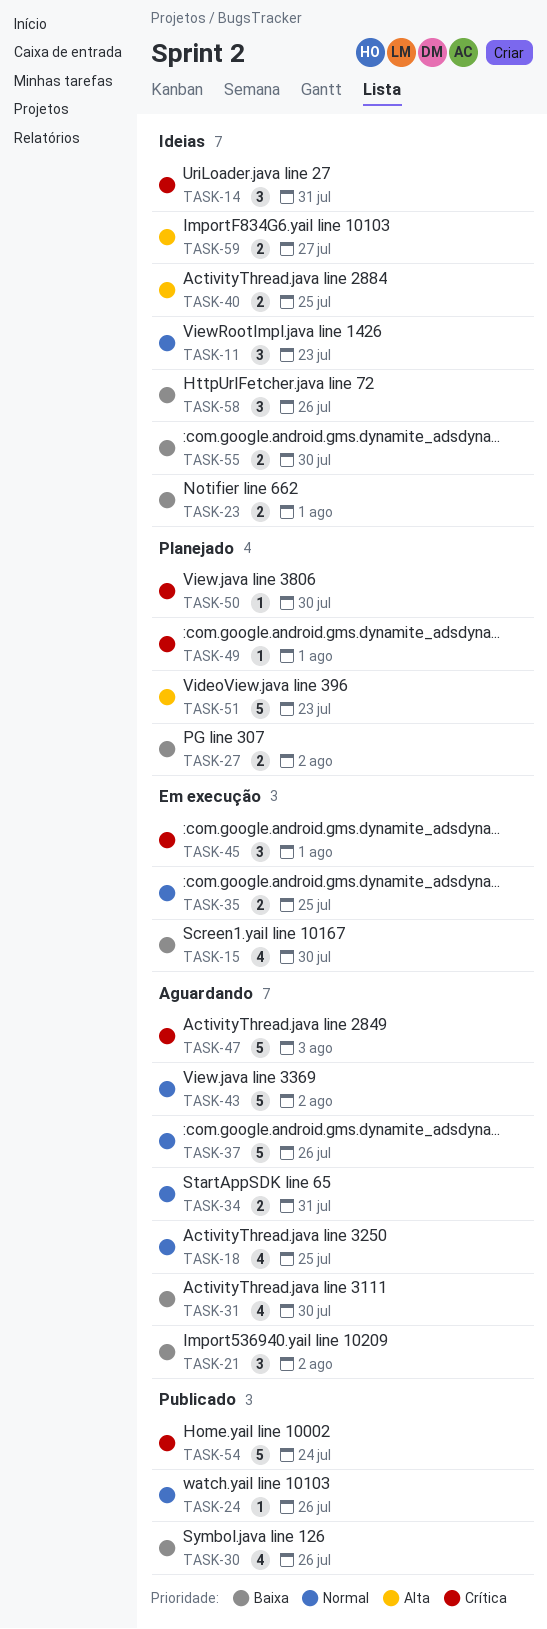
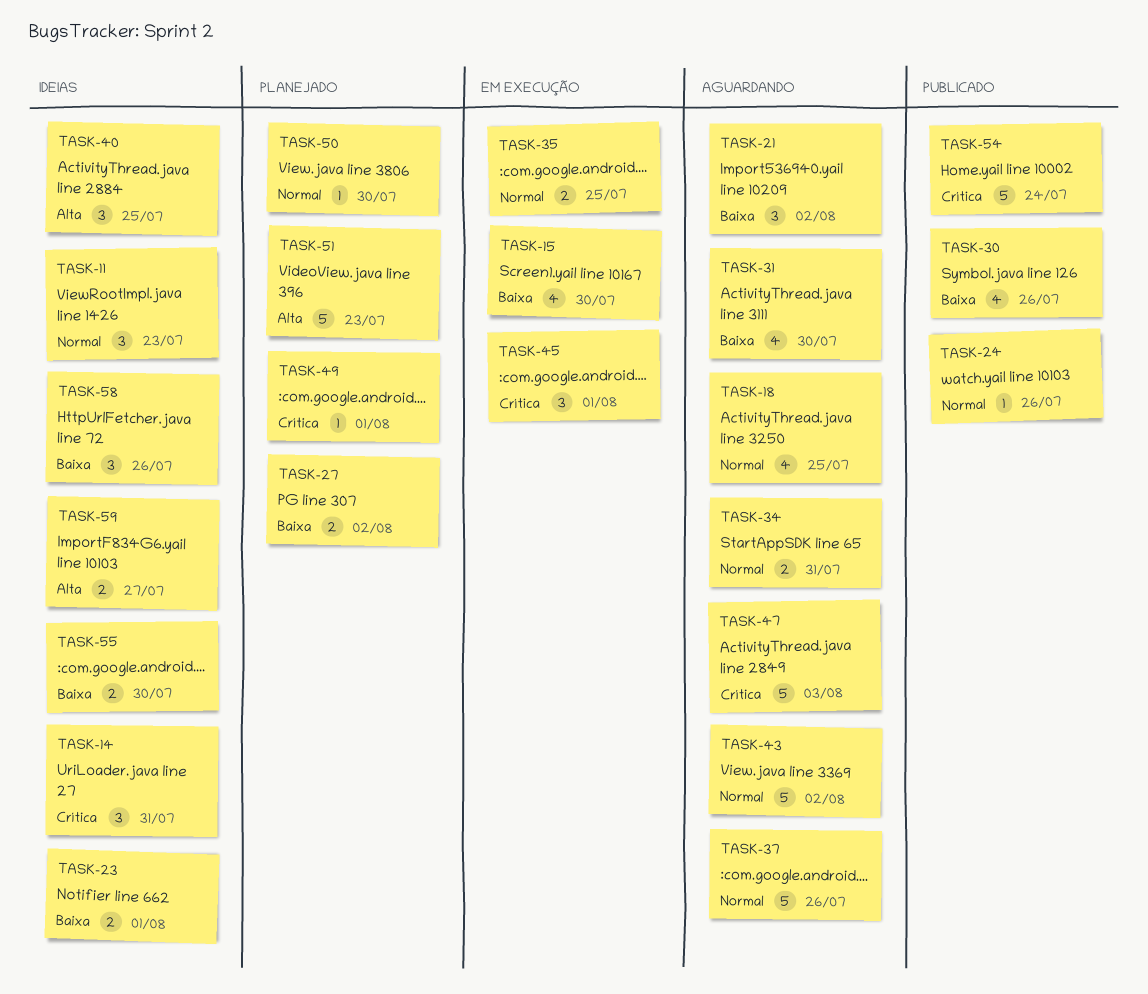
TASK-40, estimate: 2 -> 3
TASK-50, priority: Crítica -> Normal

